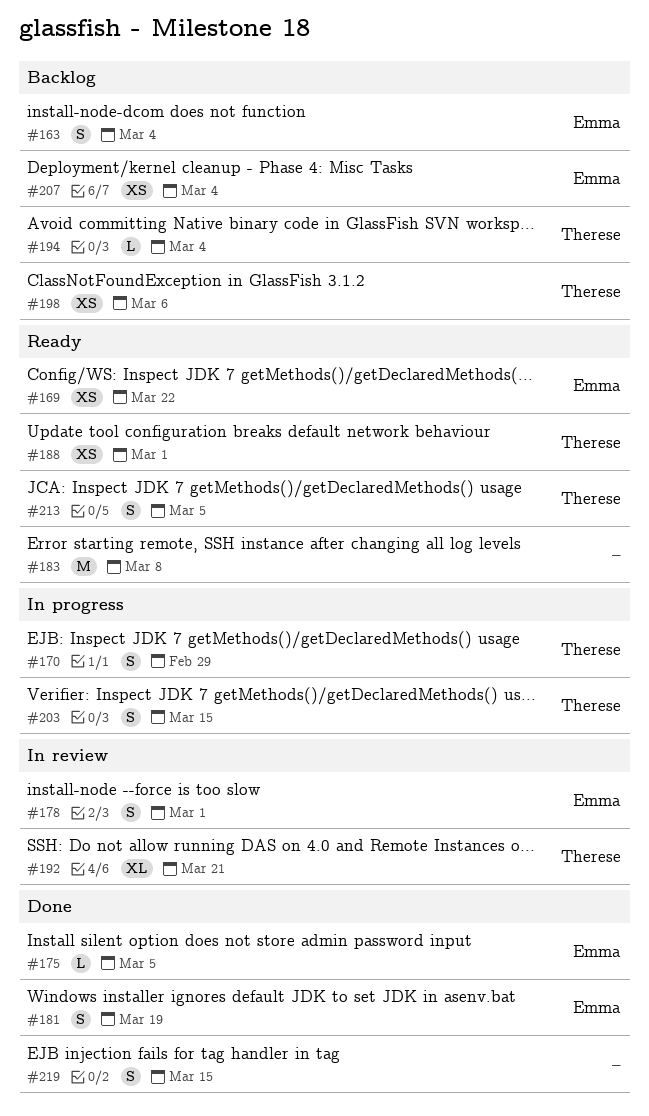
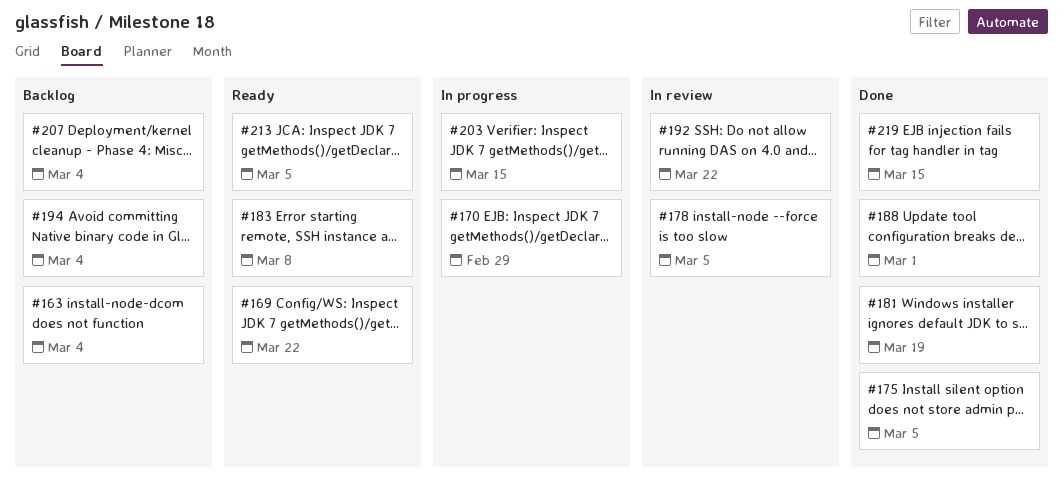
#178, due: Mar 1 -> Mar 5
#188, status: Ready -> Done
#192, due: Mar 21 -> Mar 22
#198: present -> none

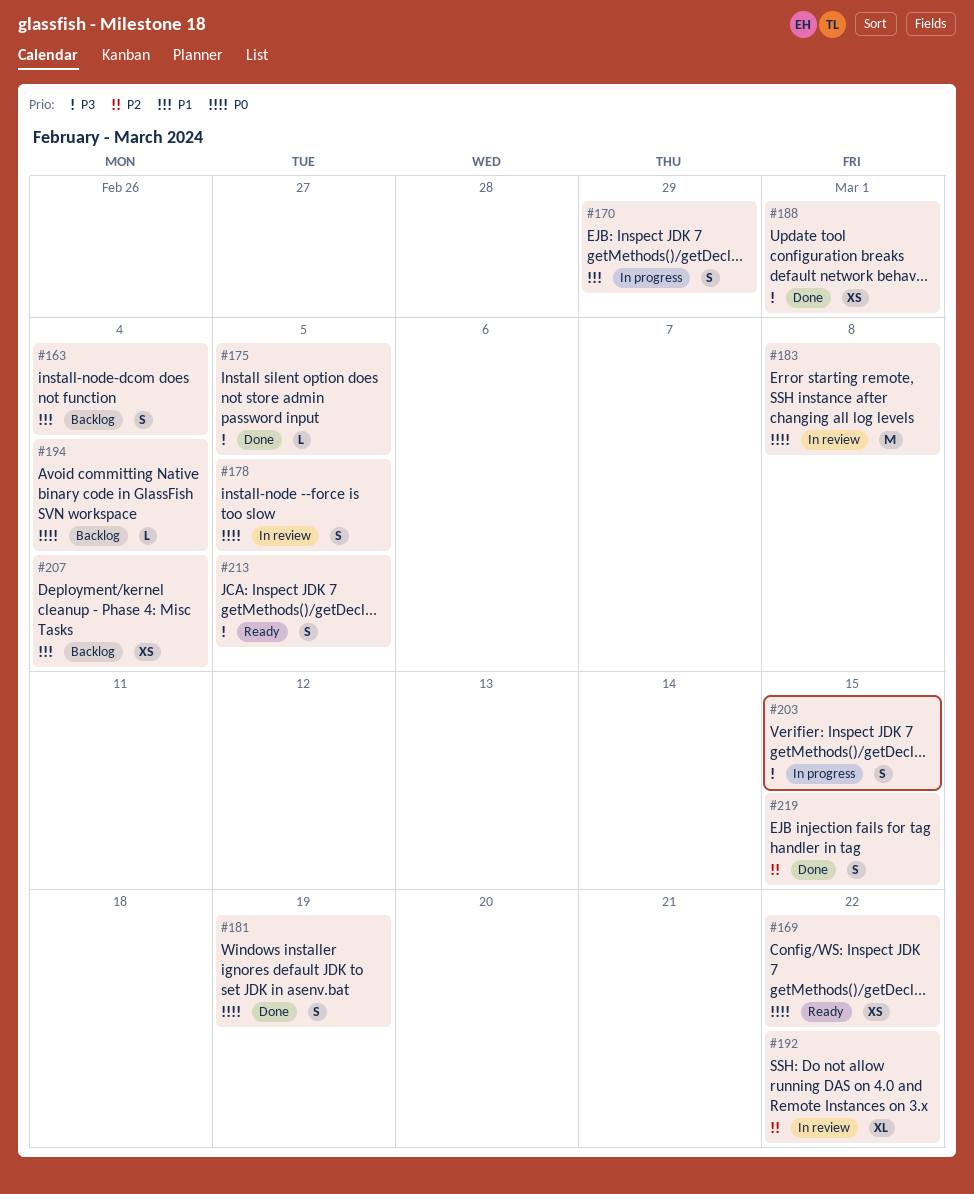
#183, status: Ready -> In review

